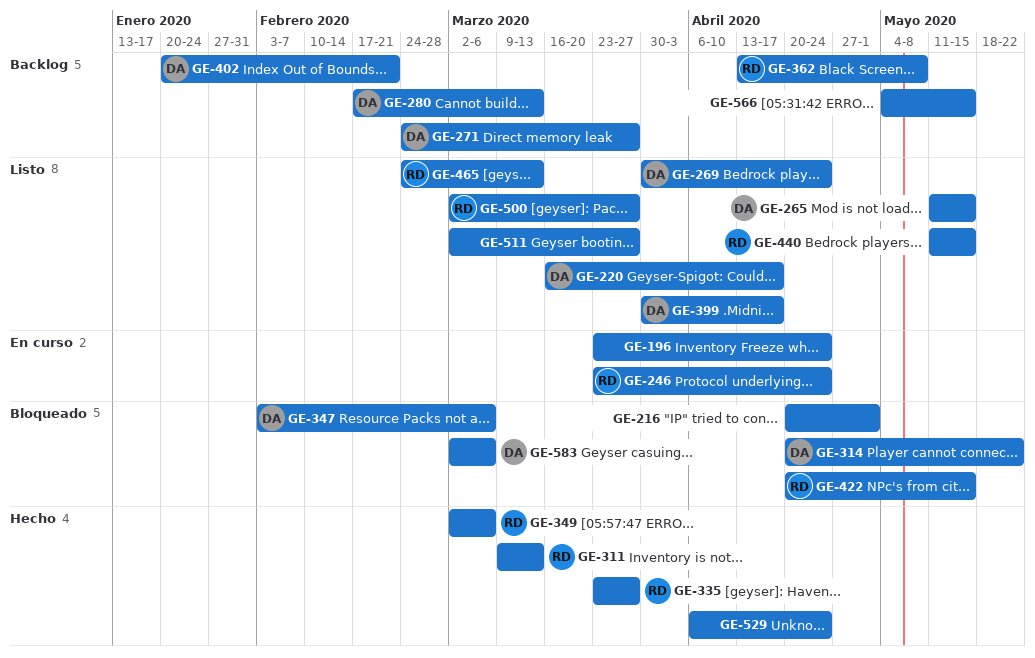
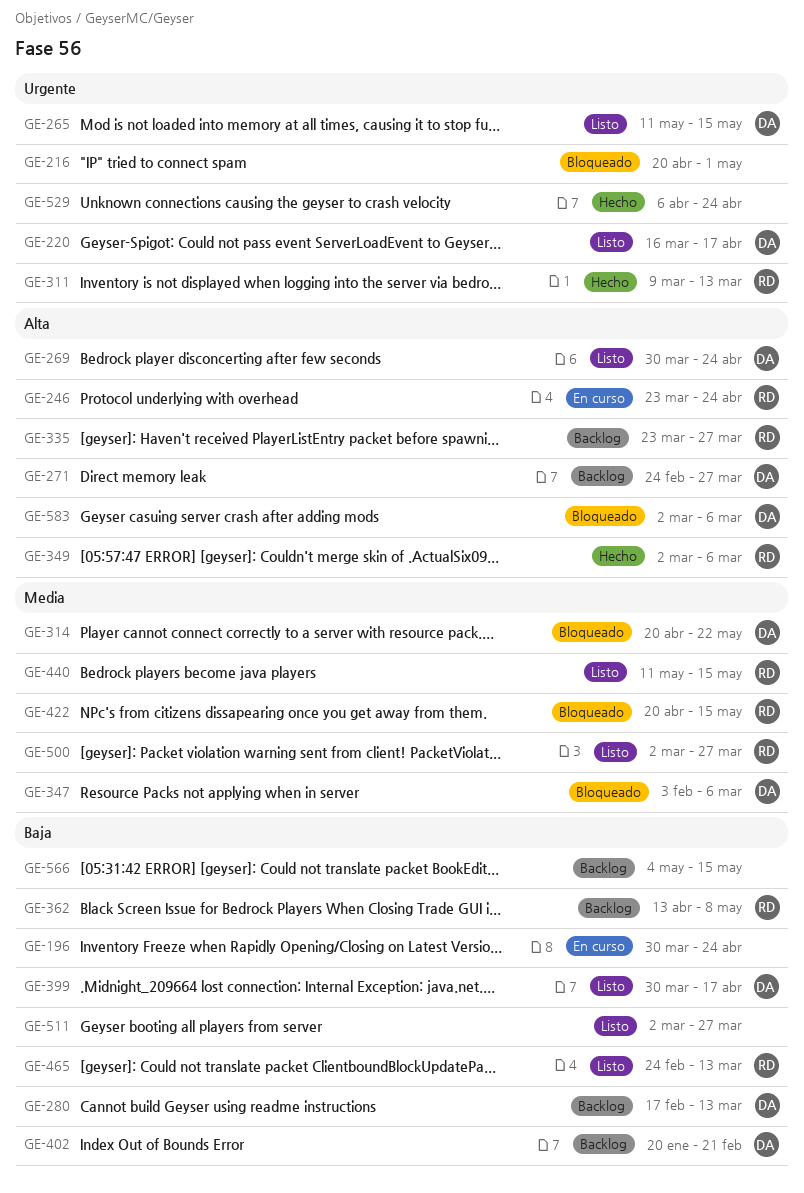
GE-196, start: Mar 23 -> Mar 30
GE-335, status: Hecho -> Backlog

